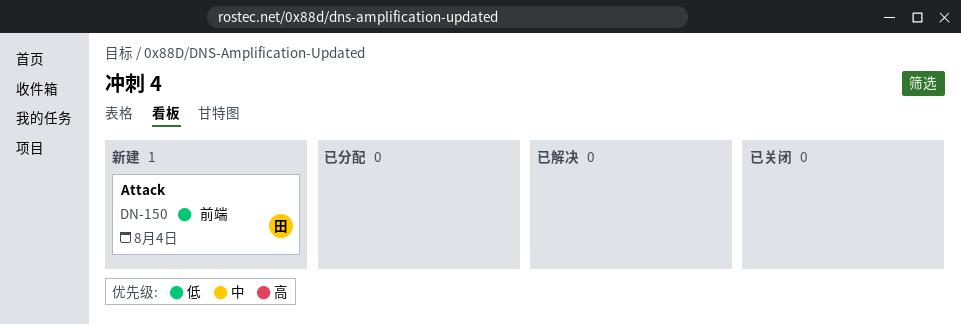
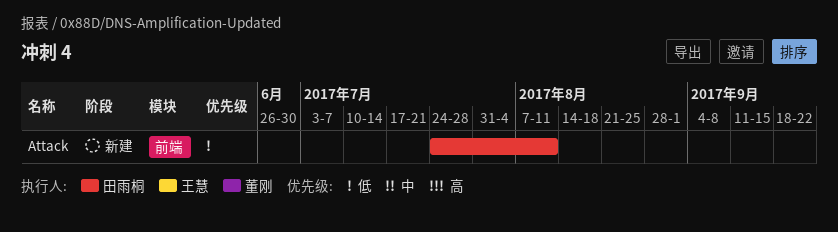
Attack, due: Aug 4 -> Aug 11

